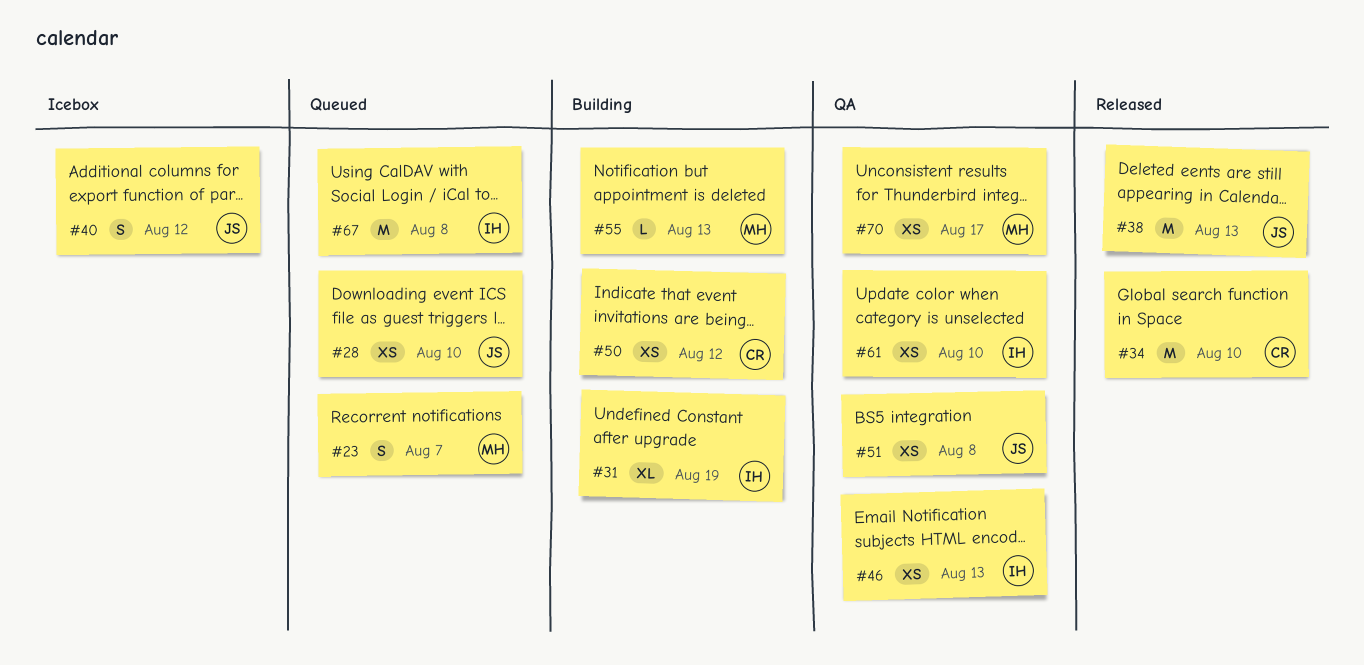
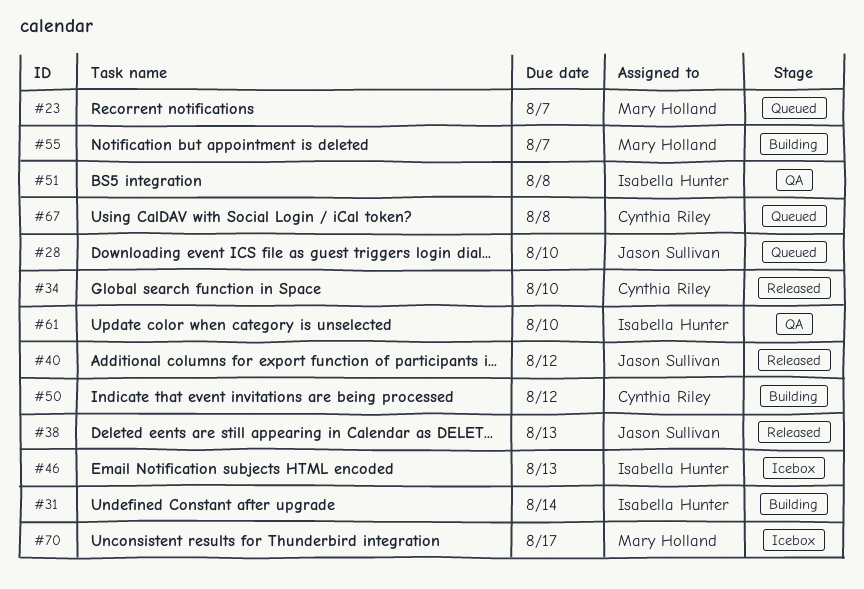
#31, due: Aug 19 -> Aug 14
#40, status: Icebox -> Released
#46, status: QA -> Icebox
#51, owner: Jason Sullivan -> Isabella Hunter
#55, due: Aug 13 -> Aug 7
#67, owner: Isabella Hunter -> Cynthia Riley
#70, status: QA -> Icebox

